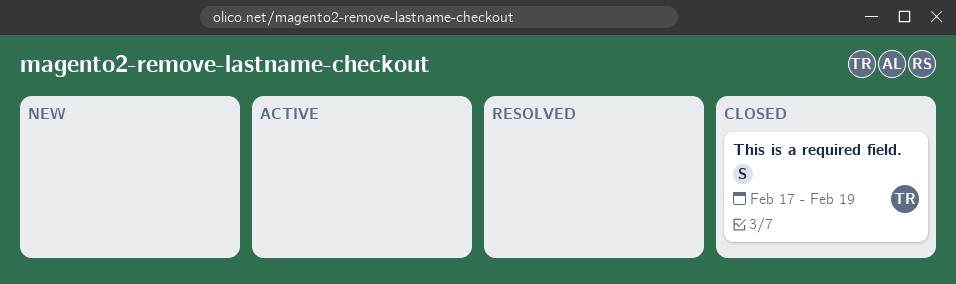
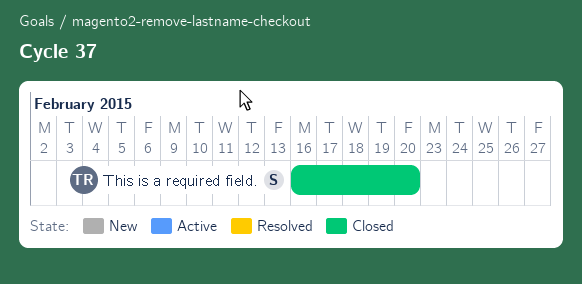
This is a required field., start: Feb 17 -> Feb 16
This is a required field., due: Feb 19 -> Feb 20

